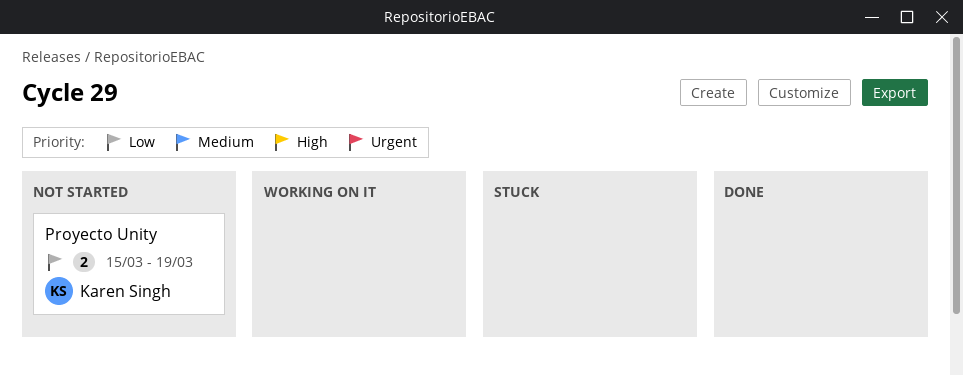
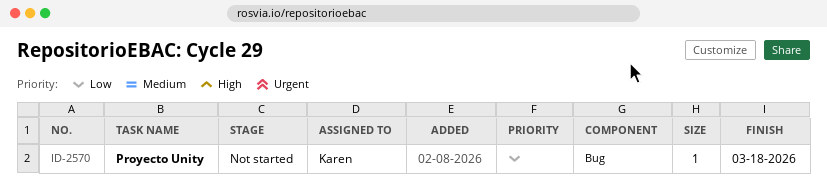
Proyecto Unity, estimate: 2 -> 1
Proyecto Unity, due: Mar 19 -> Mar 18

